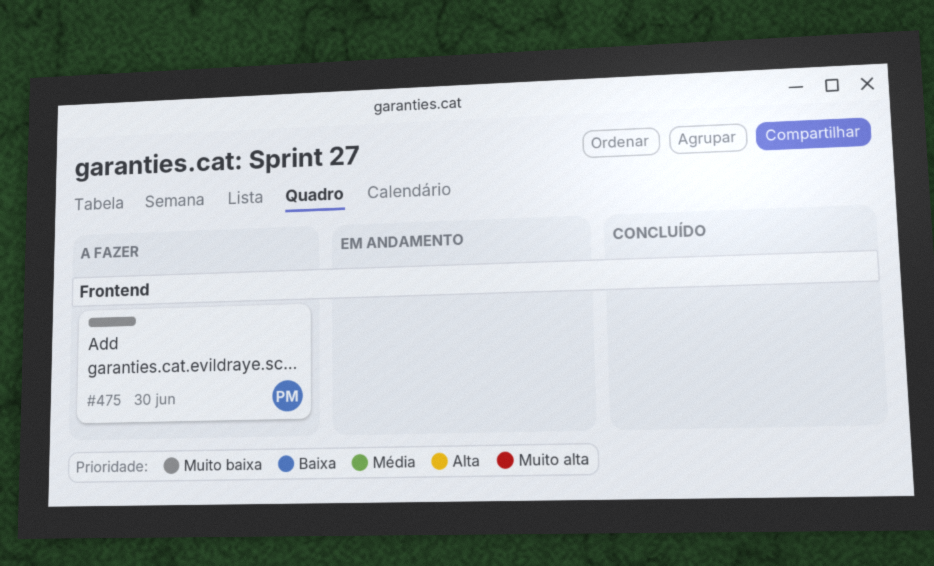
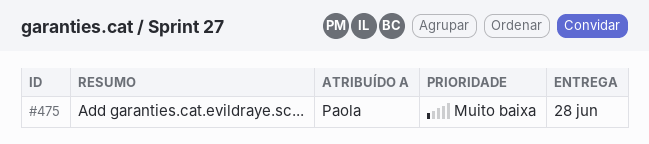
#475, due: Jun 30 -> Jun 28

